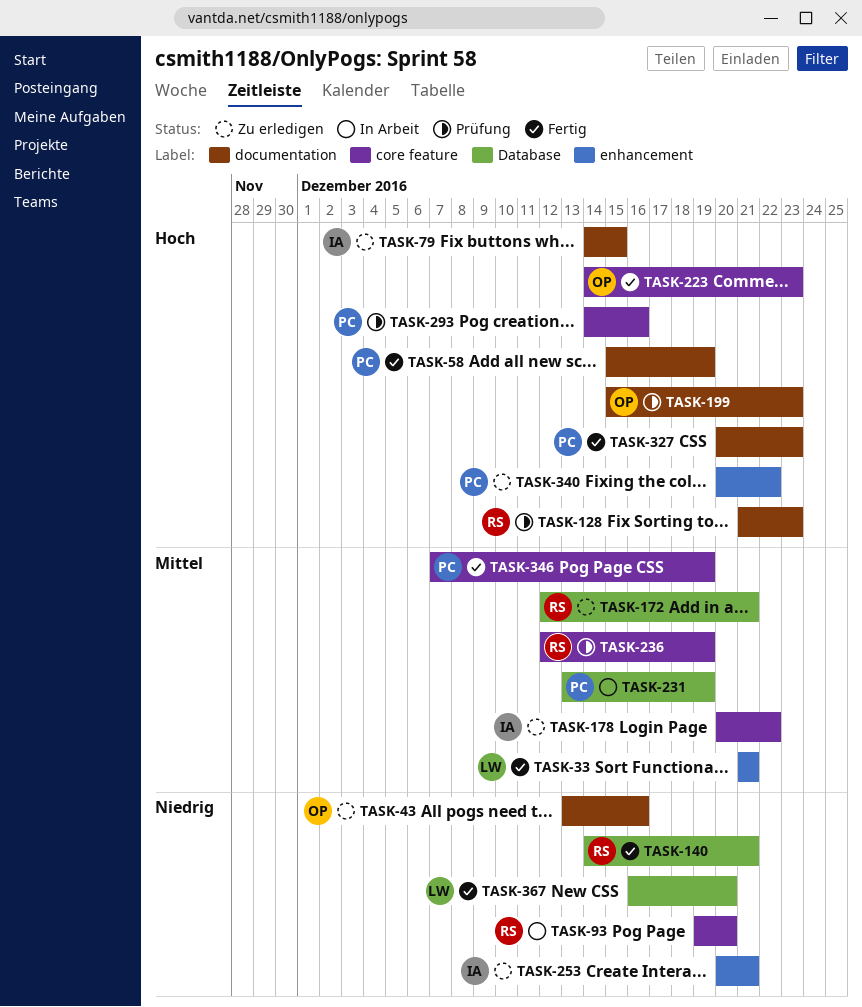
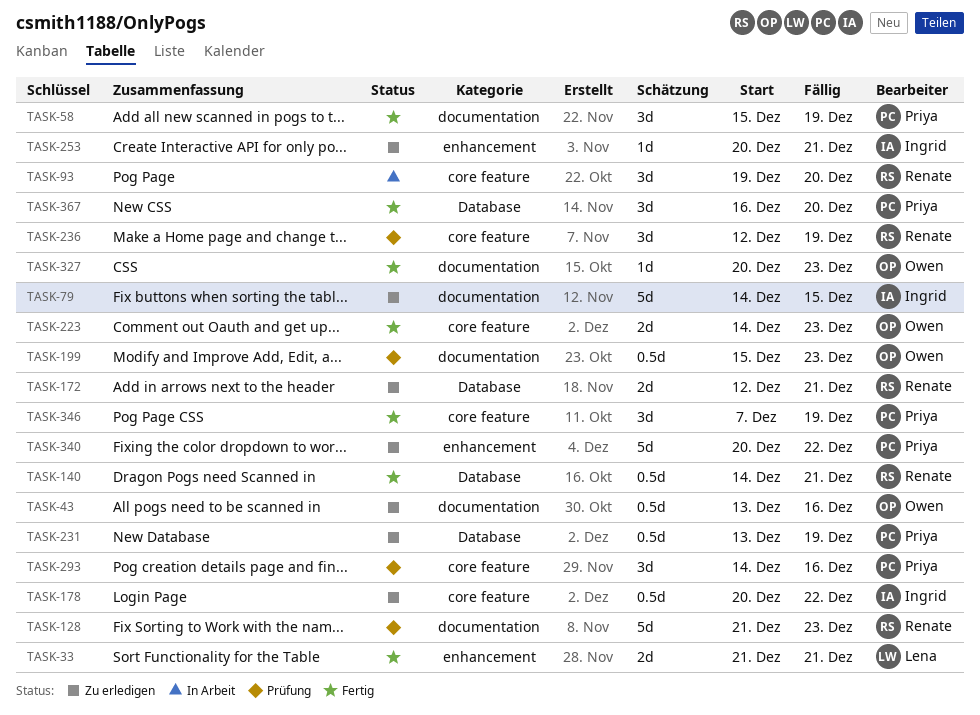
TASK-231, status: In Arbeit -> Zu erledigen
TASK-327, owner: Priya -> Owen
TASK-367, owner: Lena -> Priya

